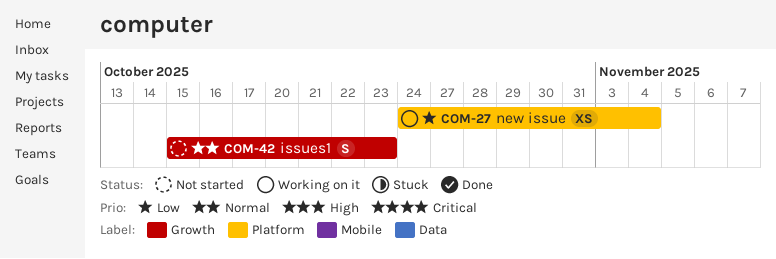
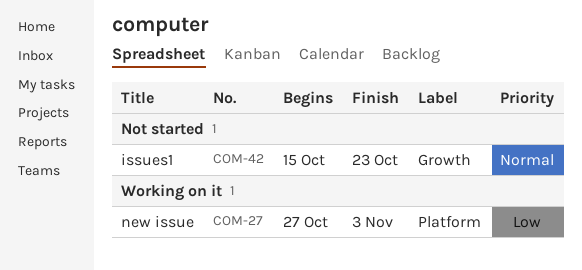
COM-27, start: Oct 24 -> Oct 27
COM-27, due: Nov 4 -> Nov 3

